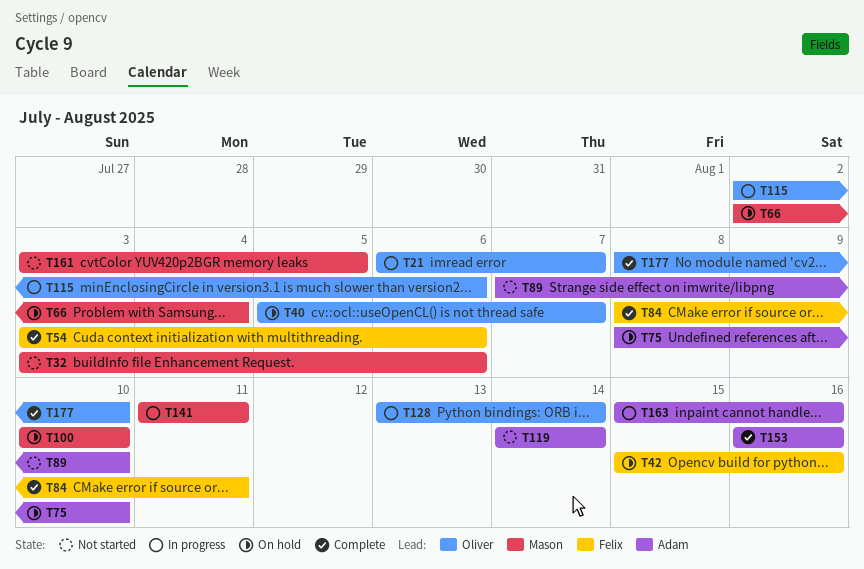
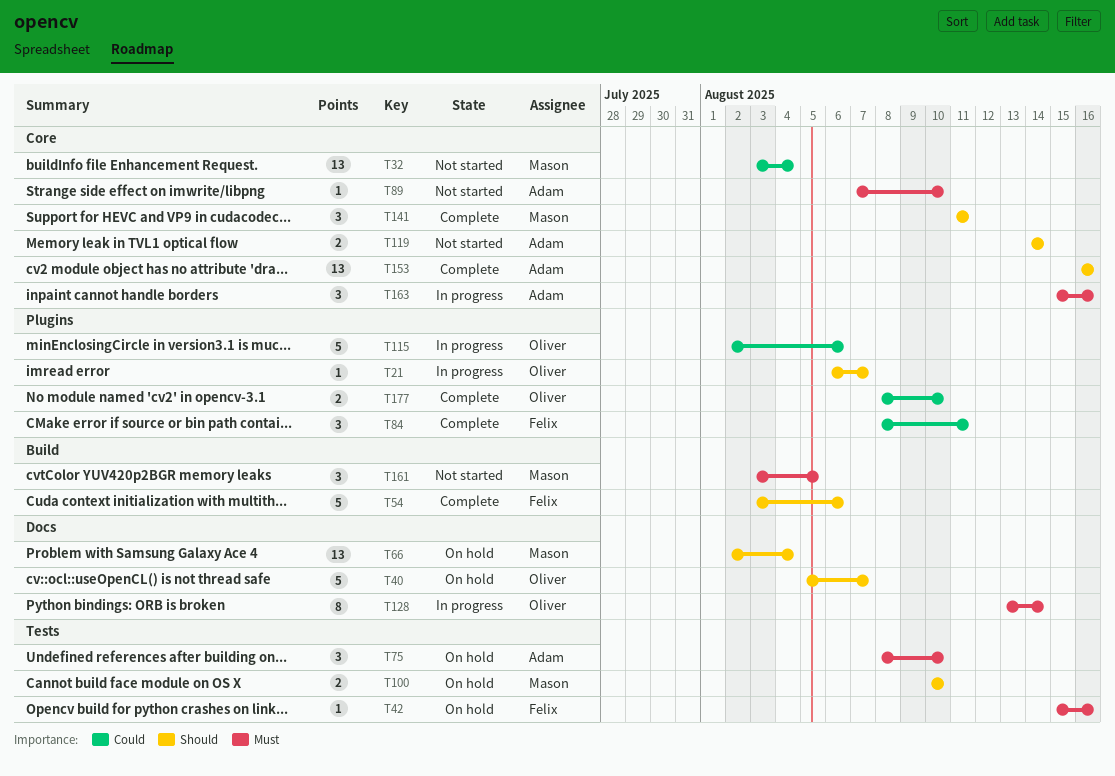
T32, due: Aug 6 -> Aug 4
T141, status: In progress -> Complete

